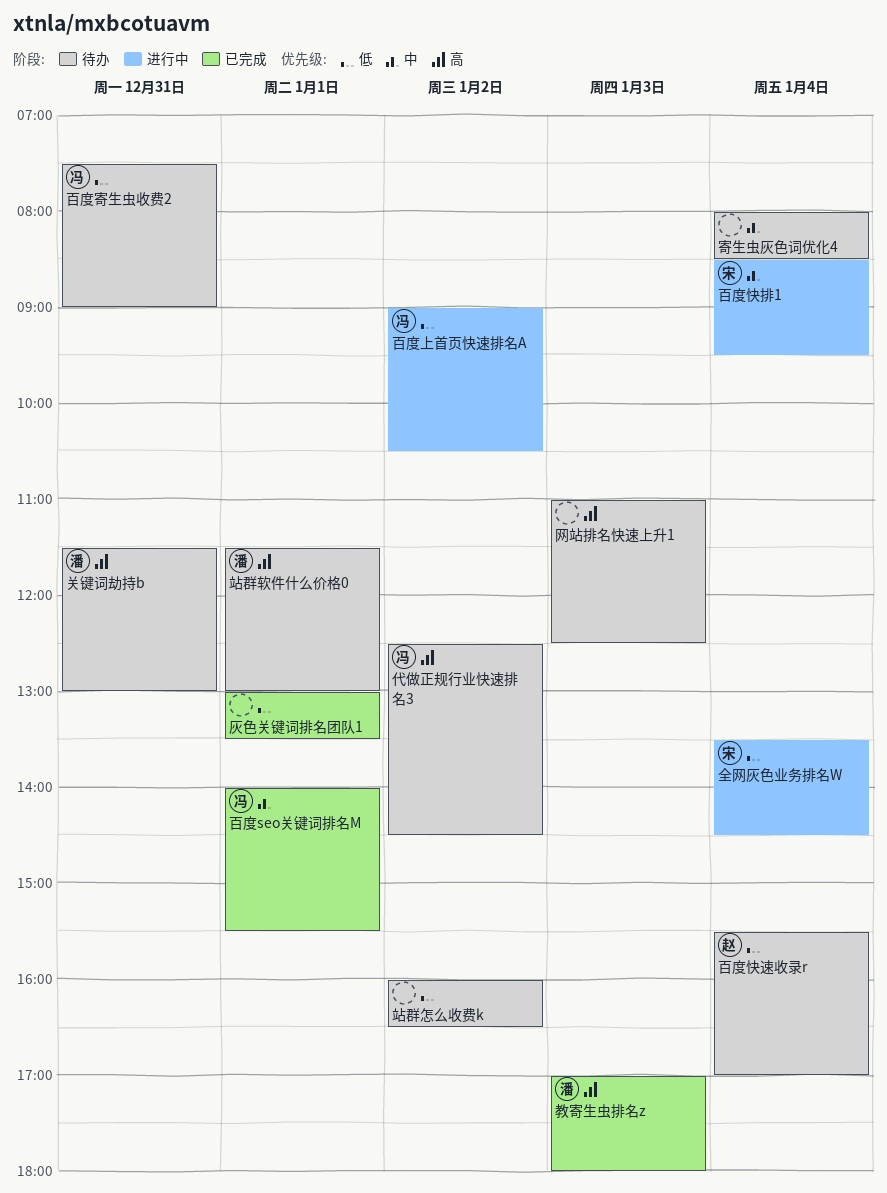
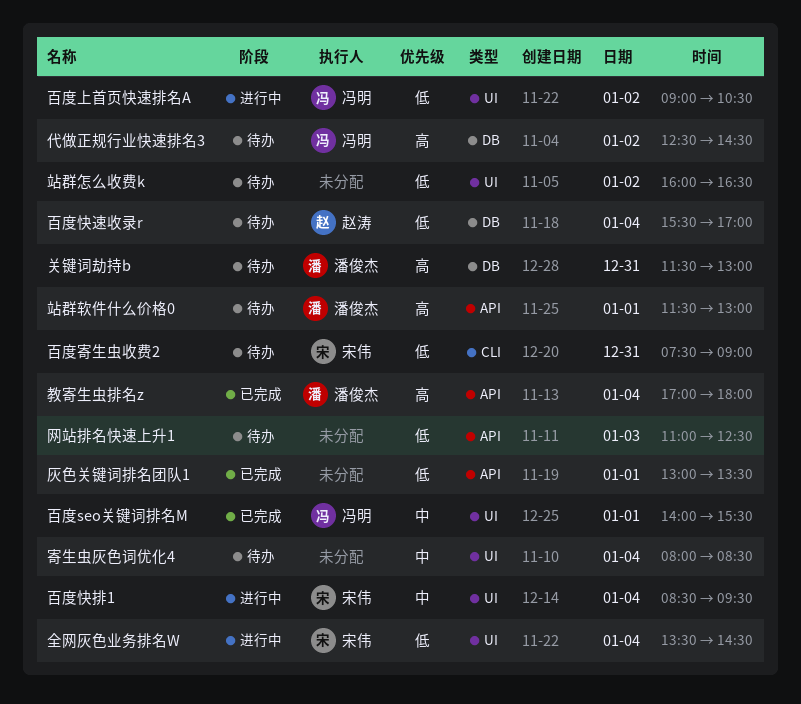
教寄生虫排名z, day: Jan 3 -> Jan 4
百度寄生虫收费2, owner: 冯明 -> 宋伟
网站排名快速上升1, priority: 高 -> 低

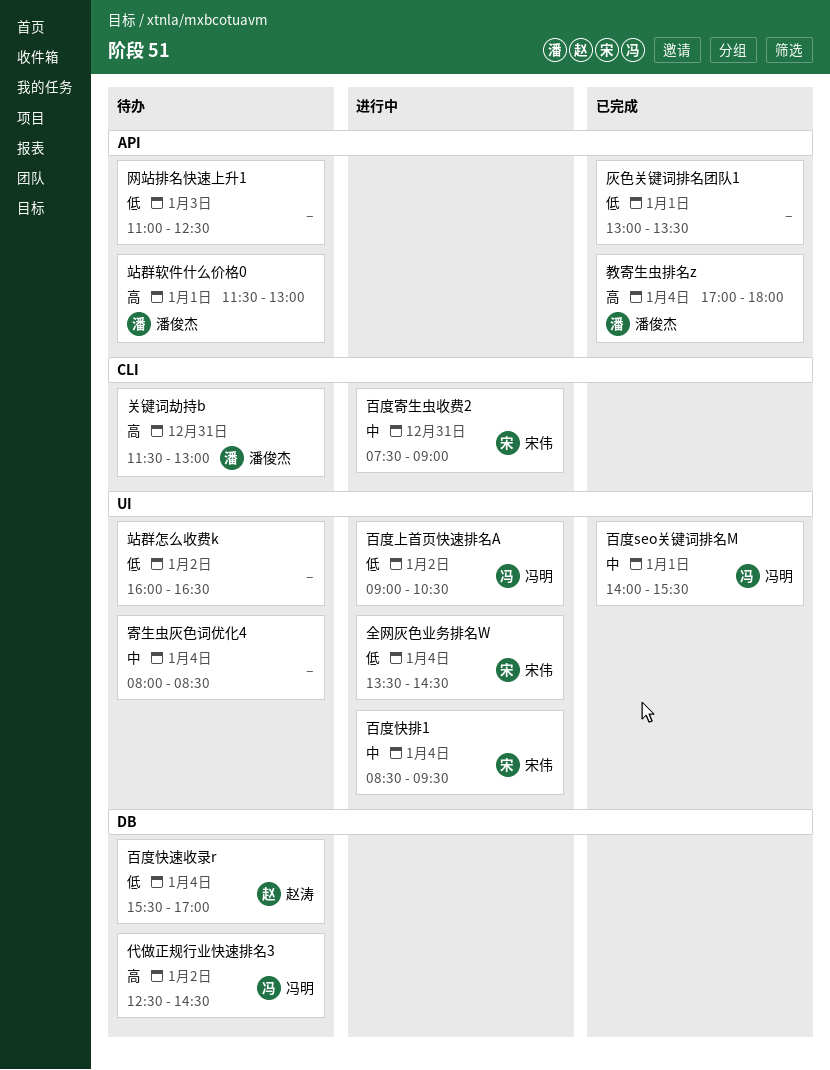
关键词劫持b, label: DB -> CLI
百度寄生虫收费2, status: 待办 -> 进行中
百度寄生虫收费2, priority: 低 -> 中

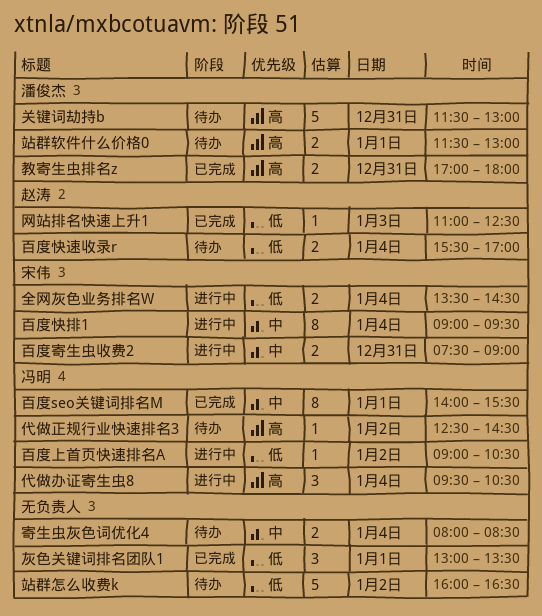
代做办证寄生虫8: none -> present
教寄生虫排名z, day: Jan 4 -> Dec 31
百度快排1, begins: 08:30 -> 09:00
网站排名快速上升1, status: 待办 -> 已完成
网站排名快速上升1, owner: none -> 赵涛

